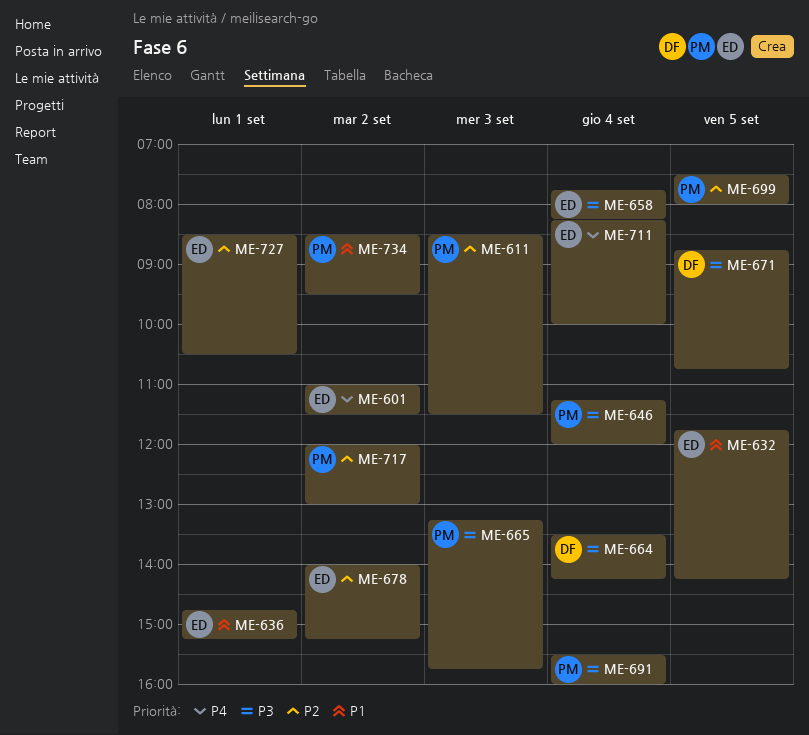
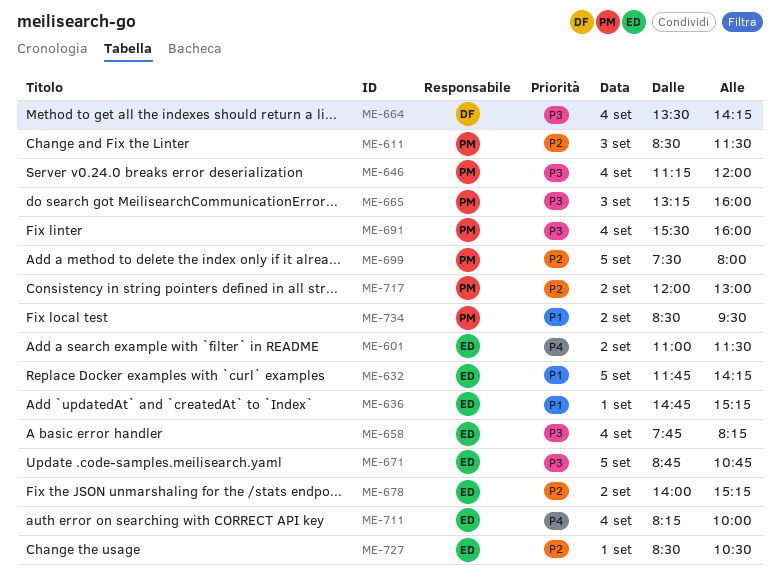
ME-665, ends: 15:45 -> 16:00
ME-671, owner: DF -> ED

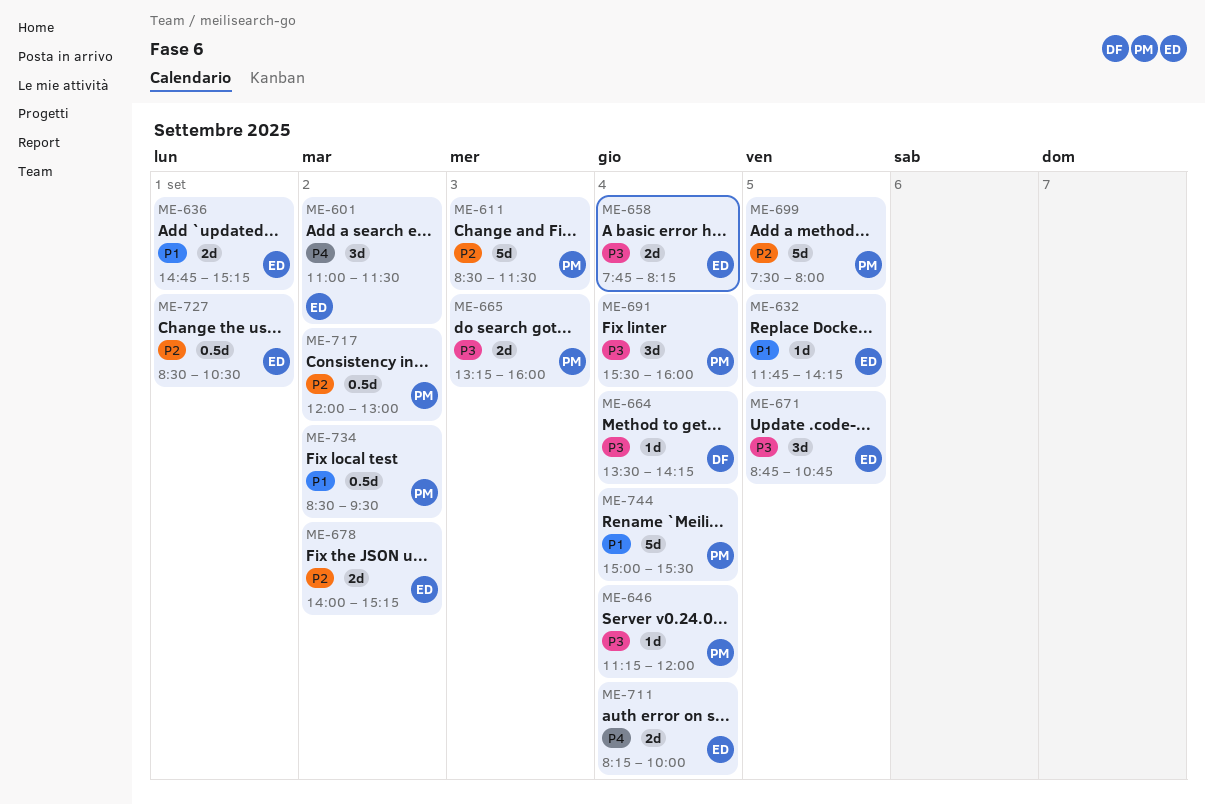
ME-744: none -> present

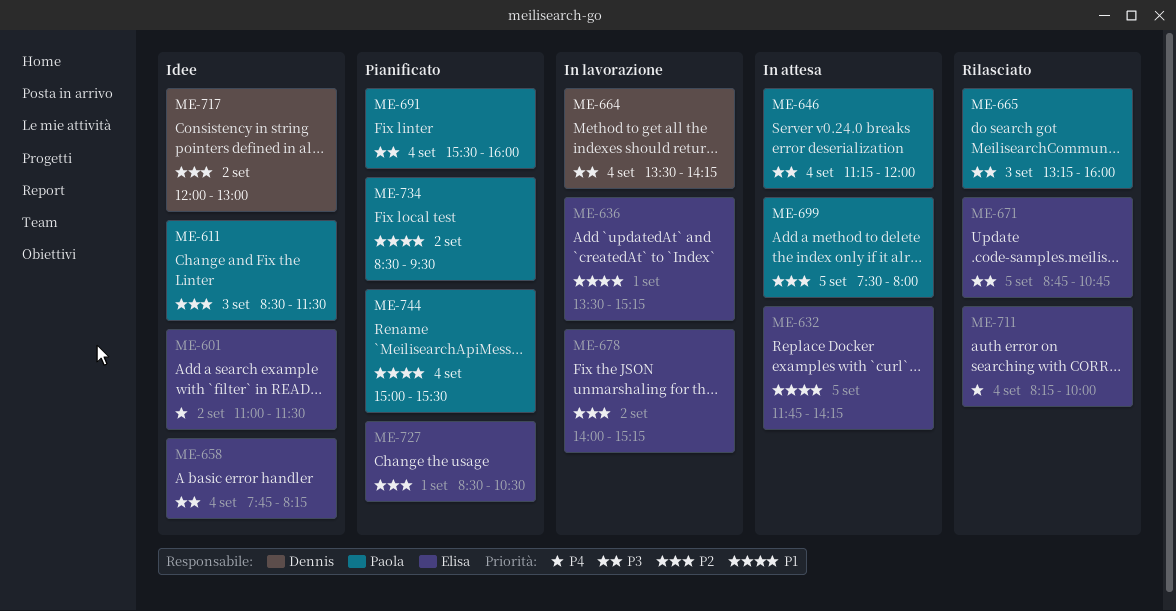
ME-636, begins: 14:45 -> 13:30
ME-717, owner: Paola -> Dennis

